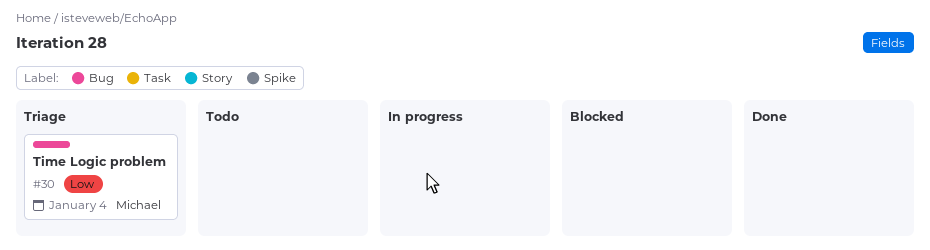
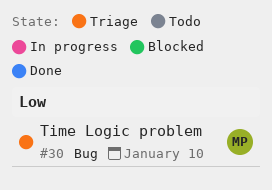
#30, due: Jan 4 -> Jan 10

